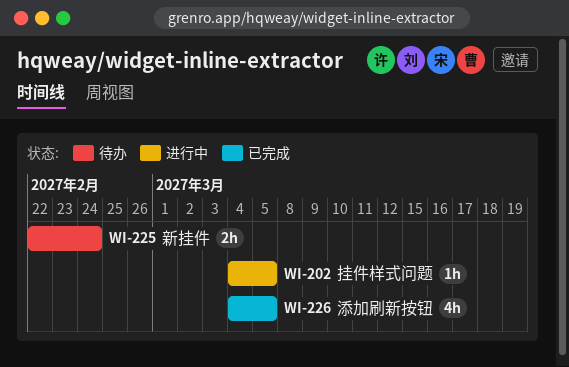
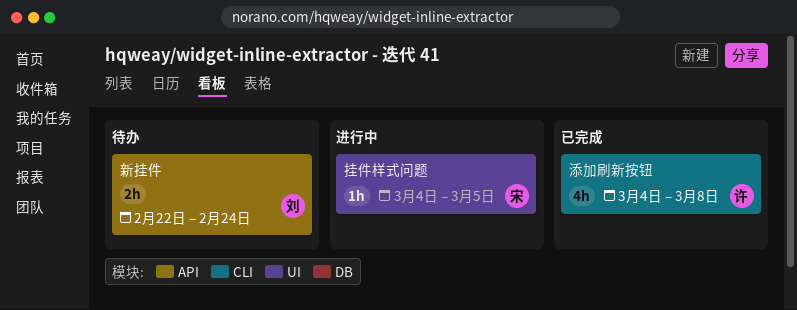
添加刷新按钮, due: Mar 5 -> Mar 8

